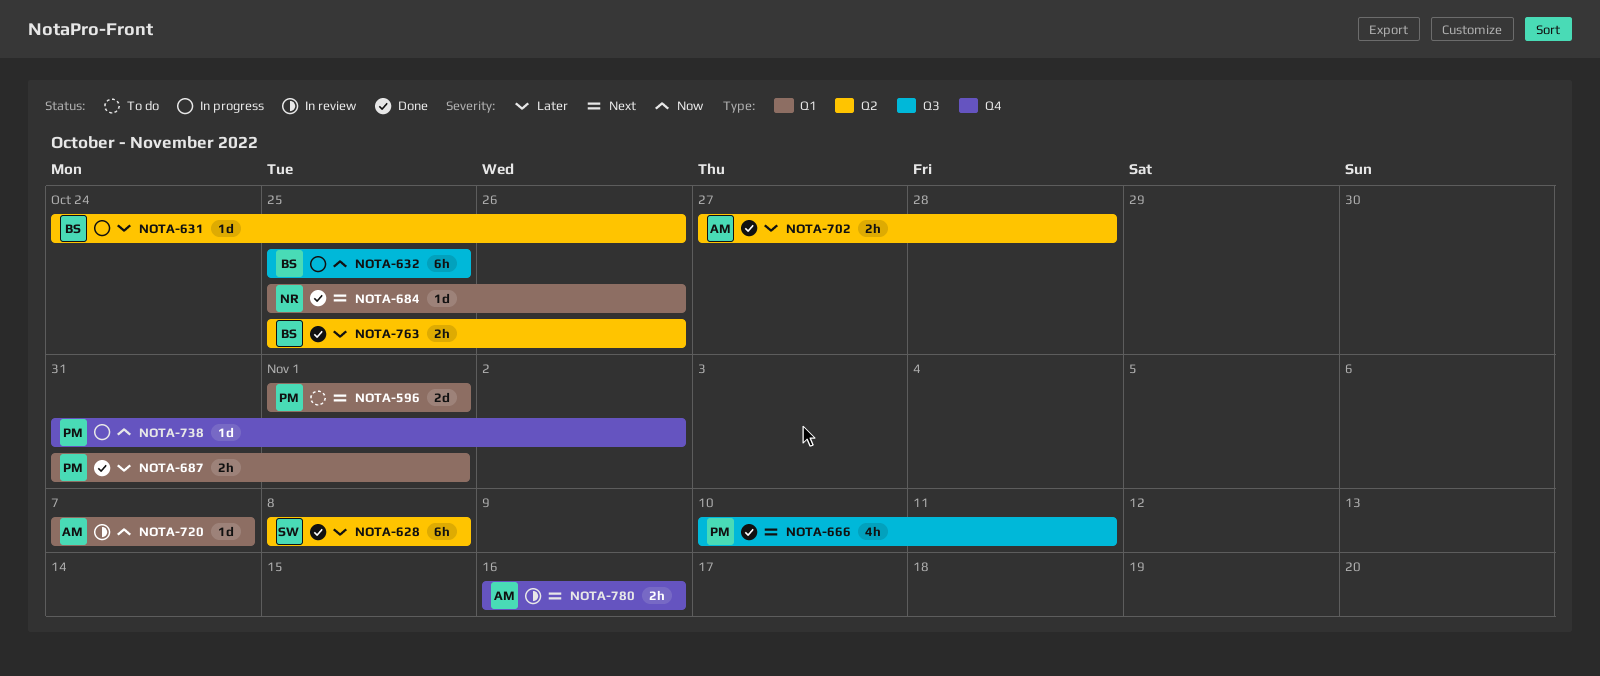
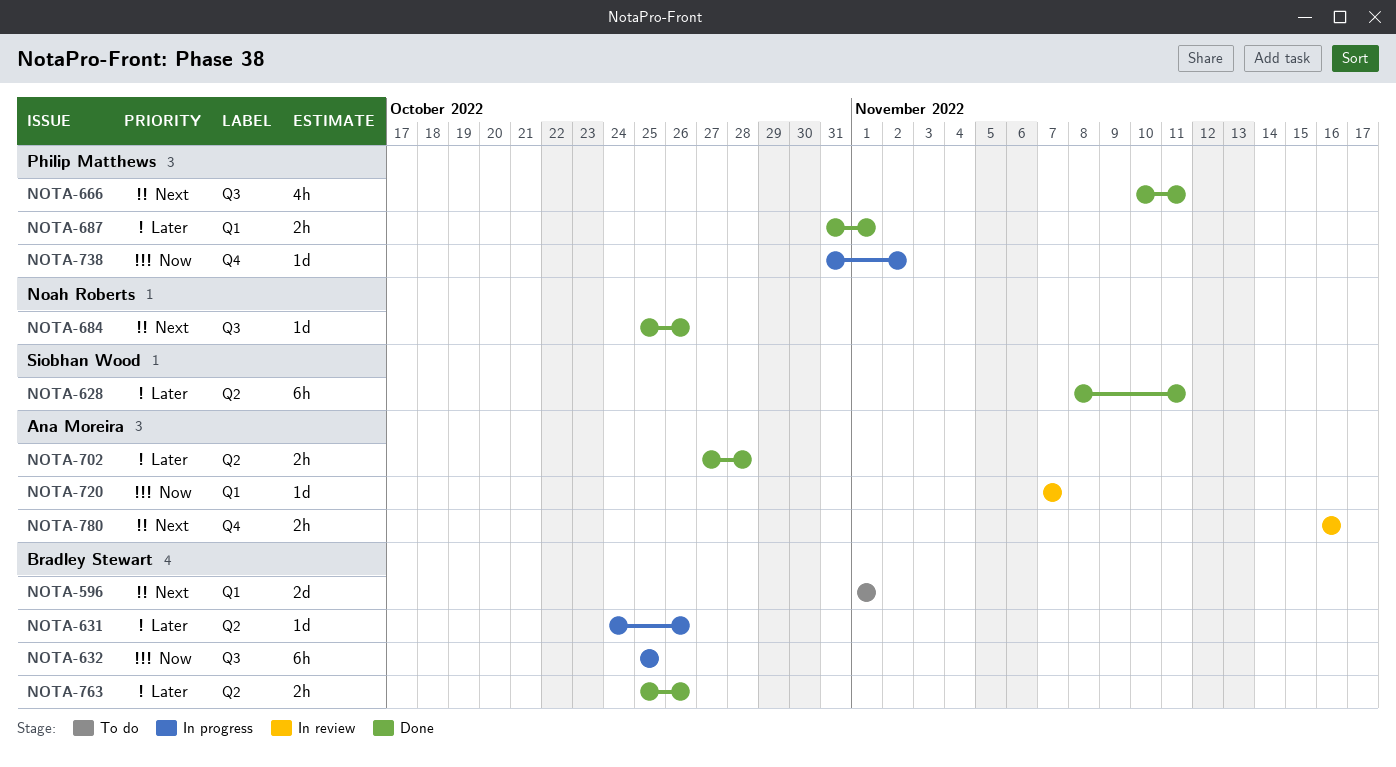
NOTA-596, owner: Philip Matthews -> Bradley Stewart
NOTA-628, due: Nov 8 -> Nov 11
NOTA-684, label: Q1 -> Q3

